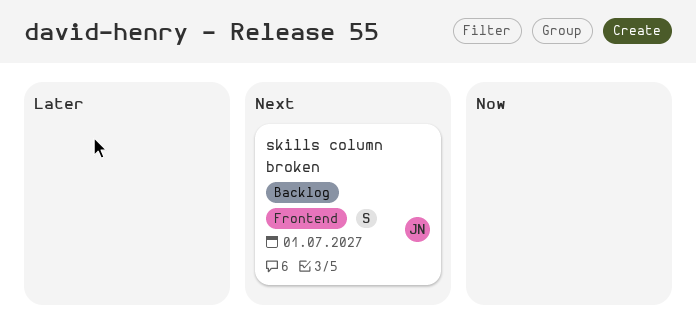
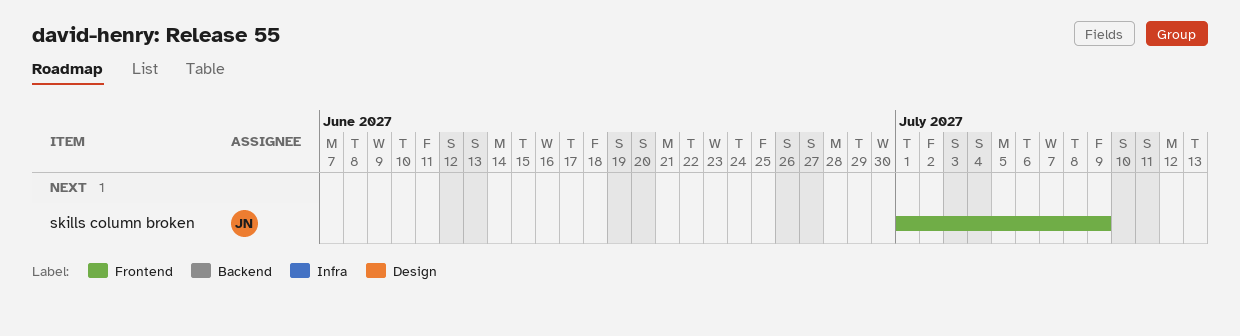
skills column broken, due: Jul 1 -> Jul 9

